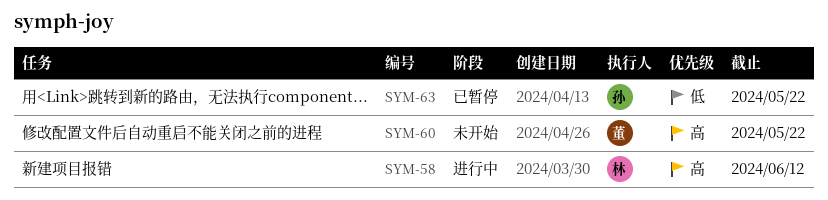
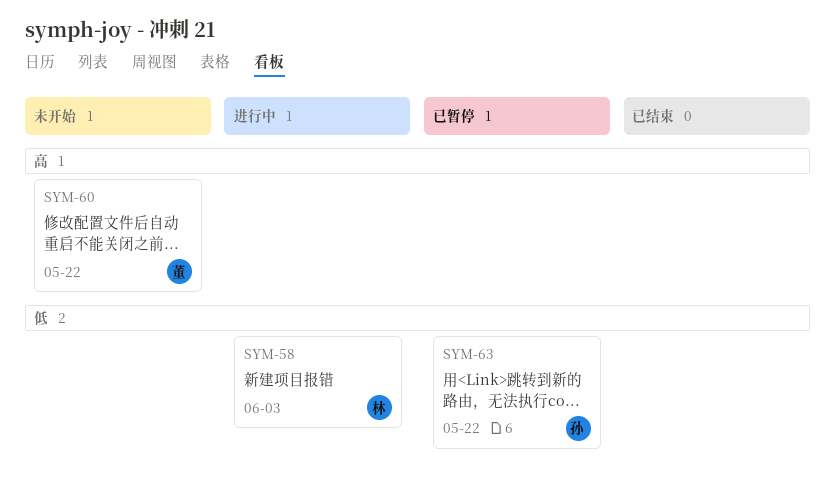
SYM-58, priority: 高 -> 低
SYM-58, due: Jun 12 -> Jun 3

